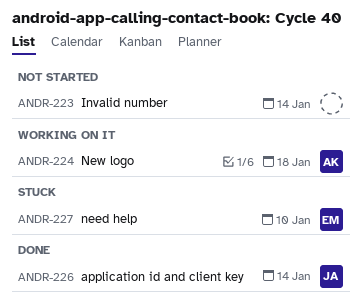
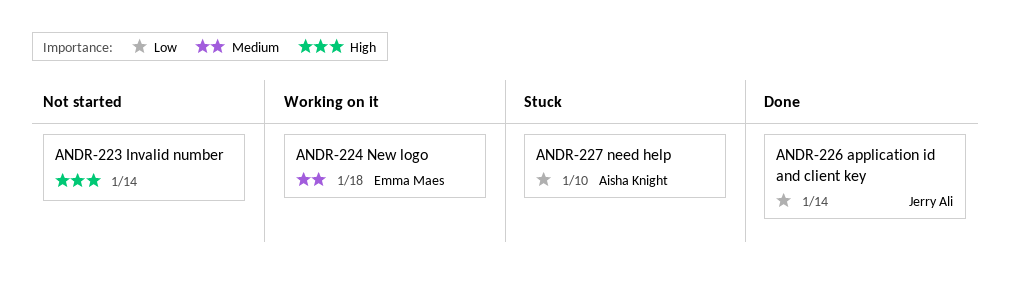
ANDR-224, owner: Aisha Knight -> Emma Maes
ANDR-227, owner: Emma Maes -> Aisha Knight

